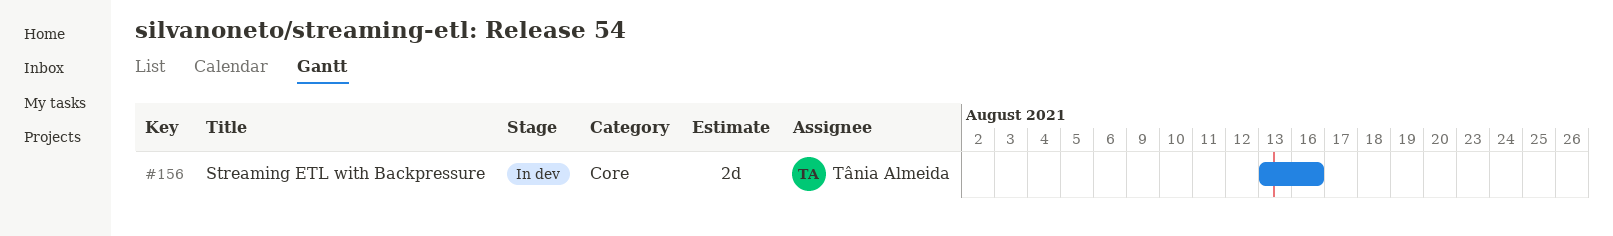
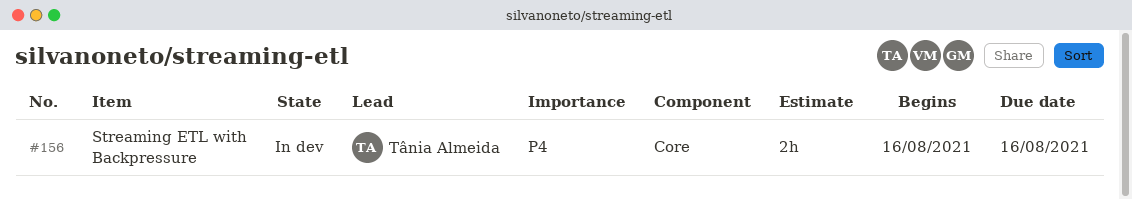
#156, estimate: 2d -> 2h
#156, start: Aug 13 -> Aug 16

